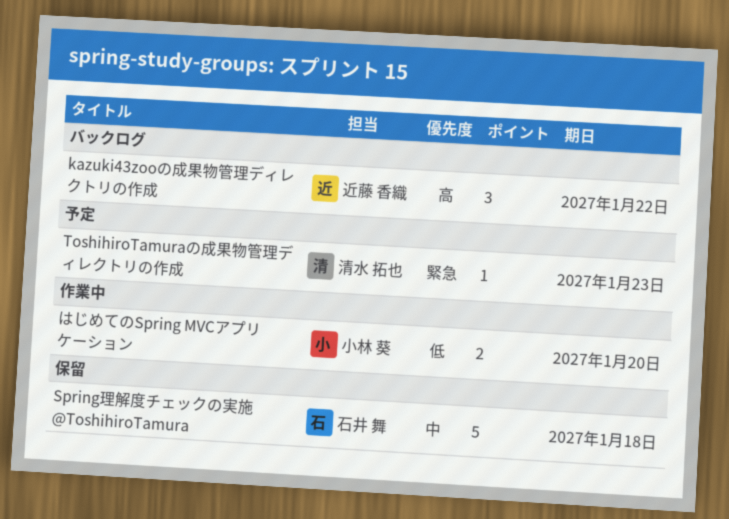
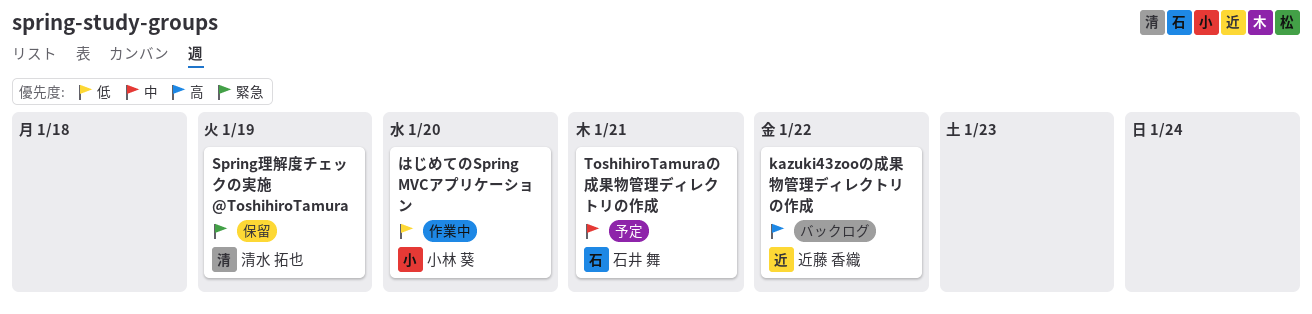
Spring理解度チェックの実施 @ToshihiroTamura, owner: 石井 舞 -> 清水 拓也
Spring理解度チェックの実施 @ToshihiroTamura, priority: 中 -> 緊急
Spring理解度チェックの実施 @ToshihiroTamura, due: Jan 18 -> Jan 19
ToshihiroTamuraの成果物管理ディレクトリの作成, owner: 清水 拓也 -> 石井 舞
ToshihiroTamuraの成果物管理ディレクトリの作成, priority: 緊急 -> 中
ToshihiroTamuraの成果物管理ディレクトリの作成, due: Jan 23 -> Jan 21

